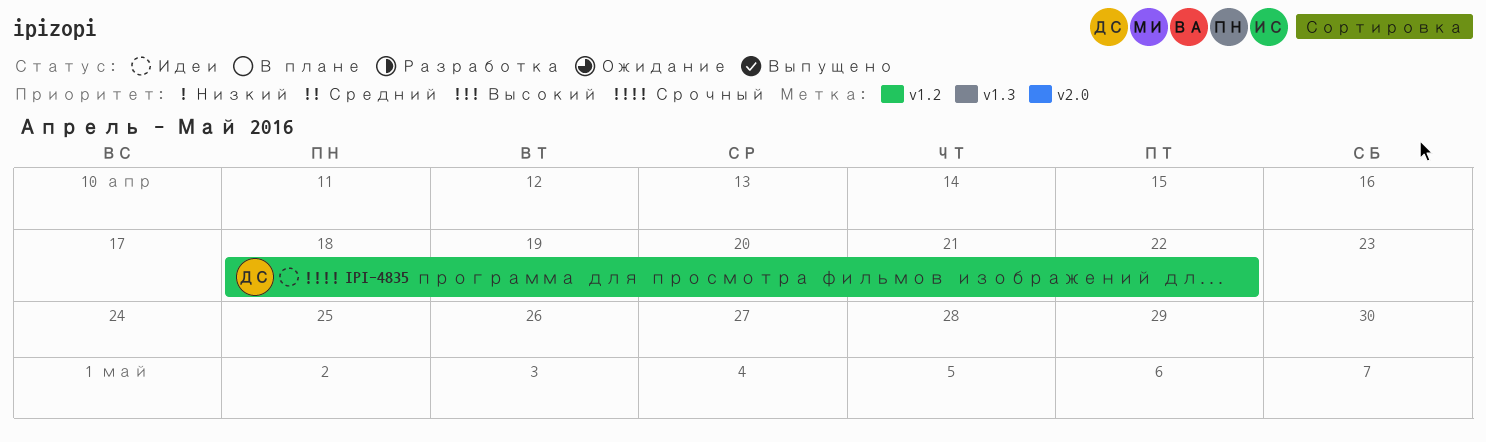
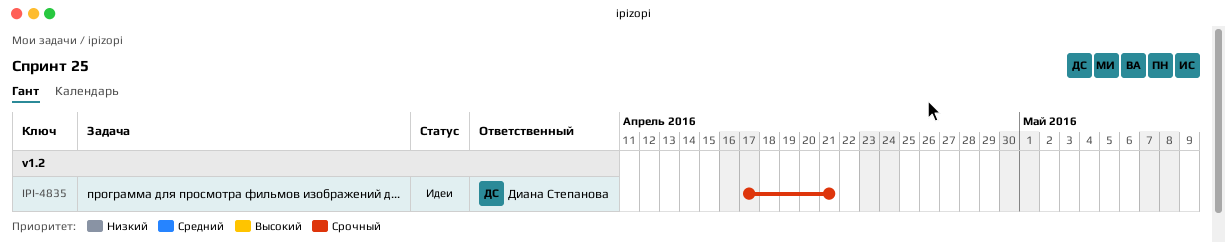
IPI-4835, start: Apr 18 -> Apr 17
IPI-4835, due: Apr 22 -> Apr 21

